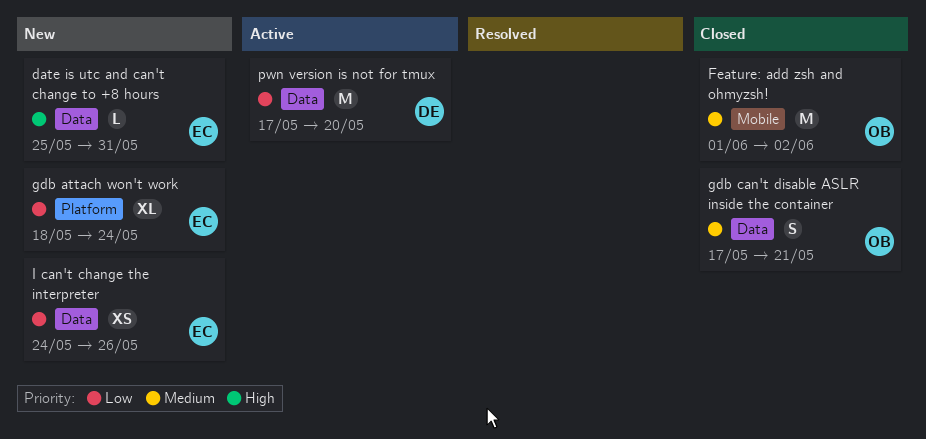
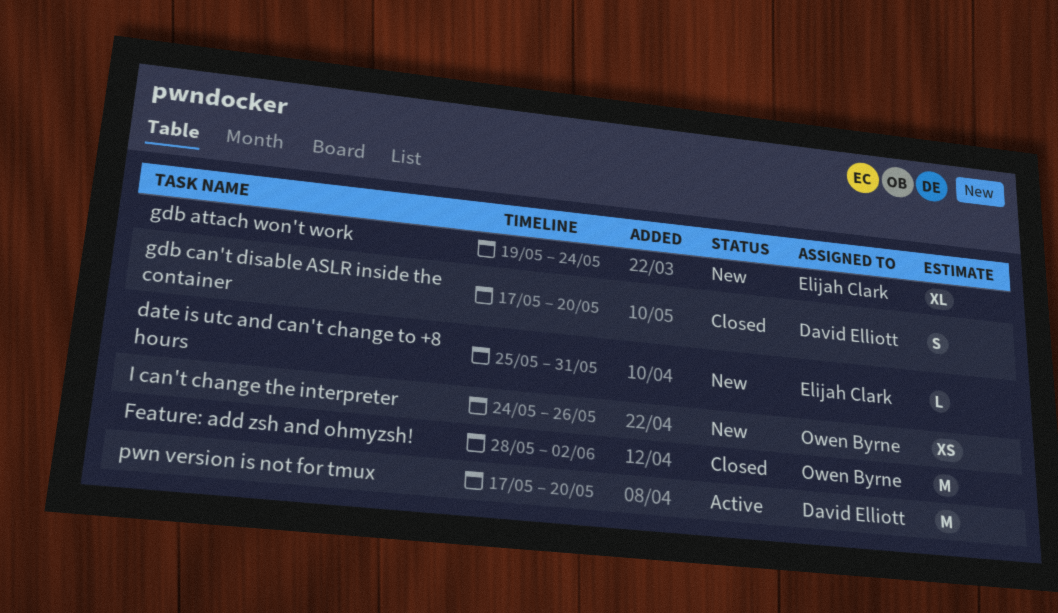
Feature: add zsh and ohmyzsh!, start: Jun 1 -> May 28
gdb attach won't work, start: May 18 -> May 19
gdb can't disable ASLR inside the container, owner: Owen Byrne -> David Elliott
gdb can't disable ASLR inside the container, due: May 21 -> May 20
I can't change the interpreter, owner: Elijah Clark -> Owen Byrne

